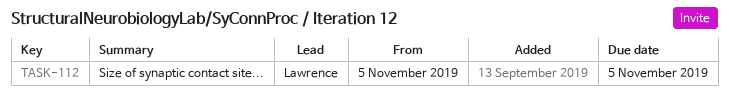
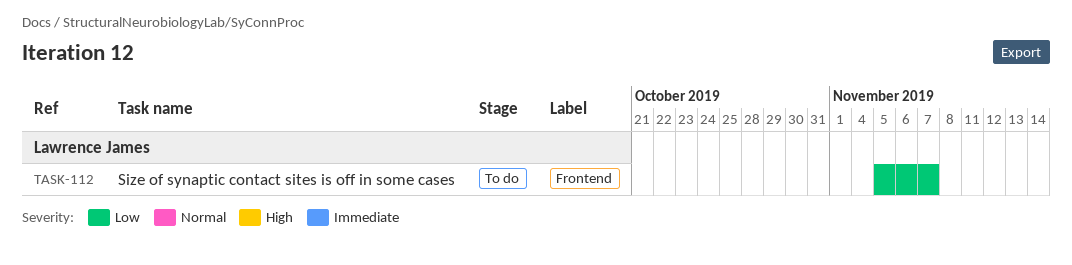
TASK-112, due: Nov 5 -> Nov 7

